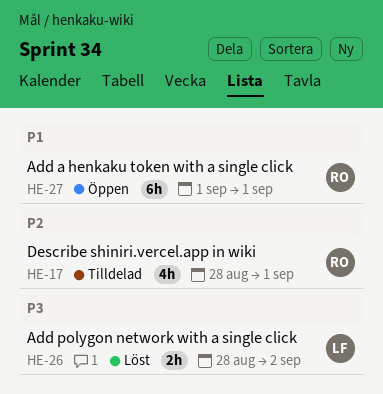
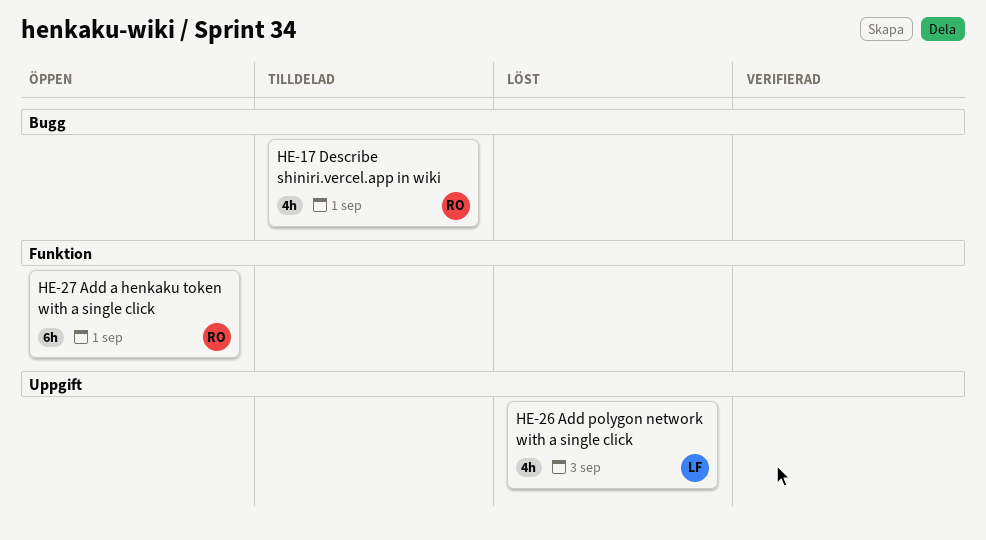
HE-26, estimate: 2h -> 4h
HE-26, due: Sep 2 -> Sep 3

